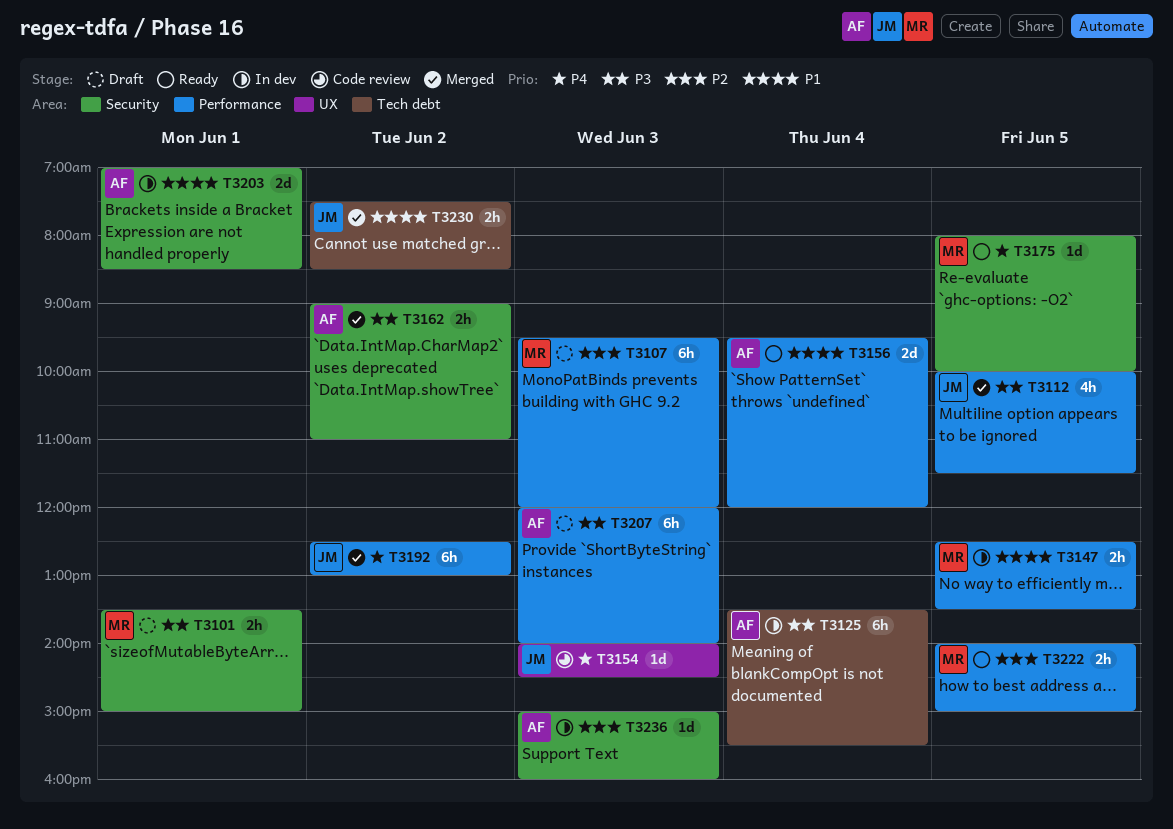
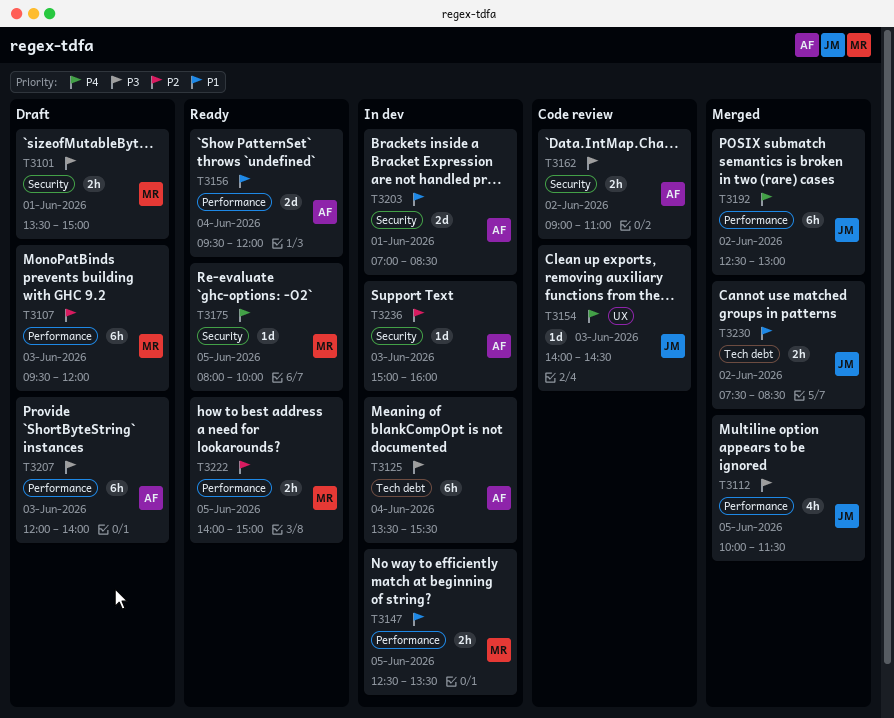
T3162, status: Merged -> Code review

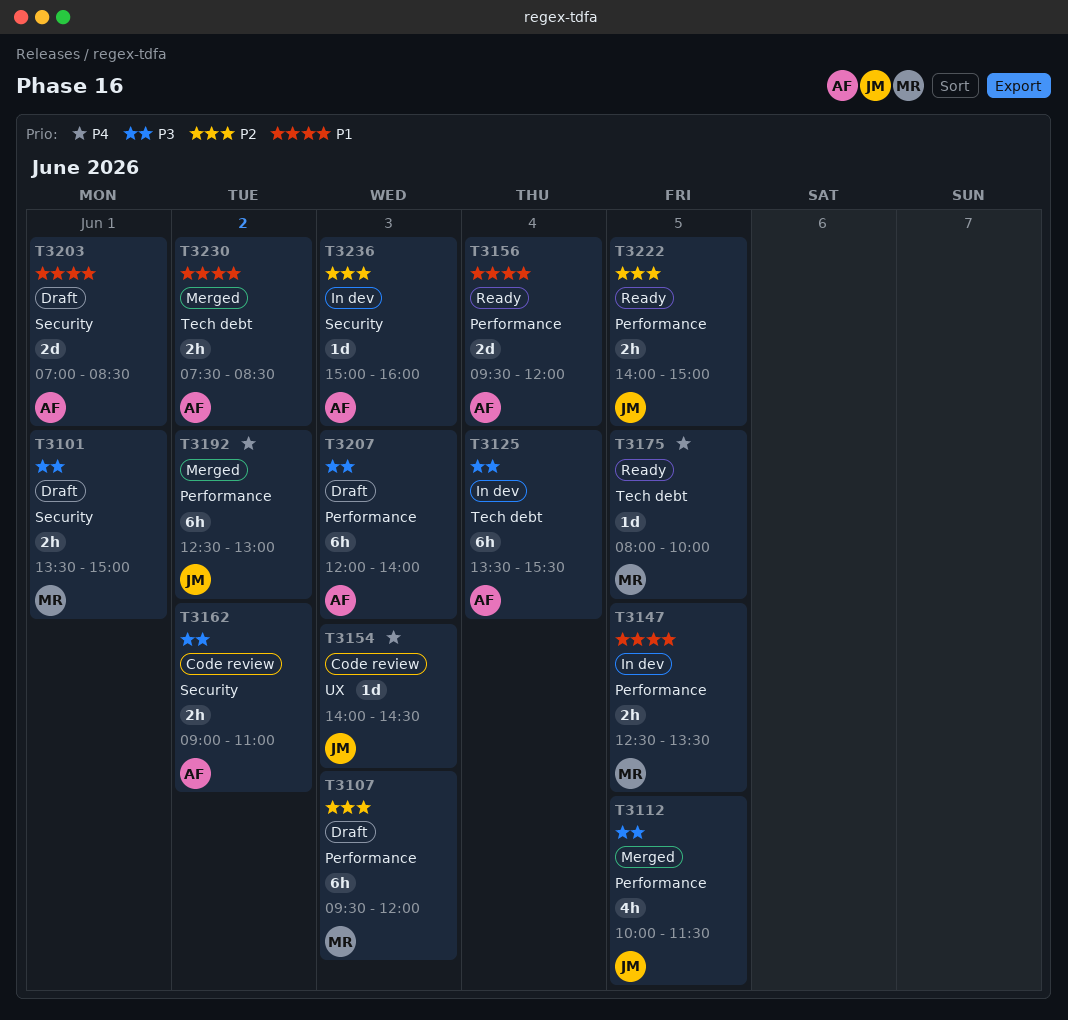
T3175, label: Security -> Tech debt
T3203, status: In dev -> Draft
T3222, owner: MR -> JM
T3230, owner: JM -> AF

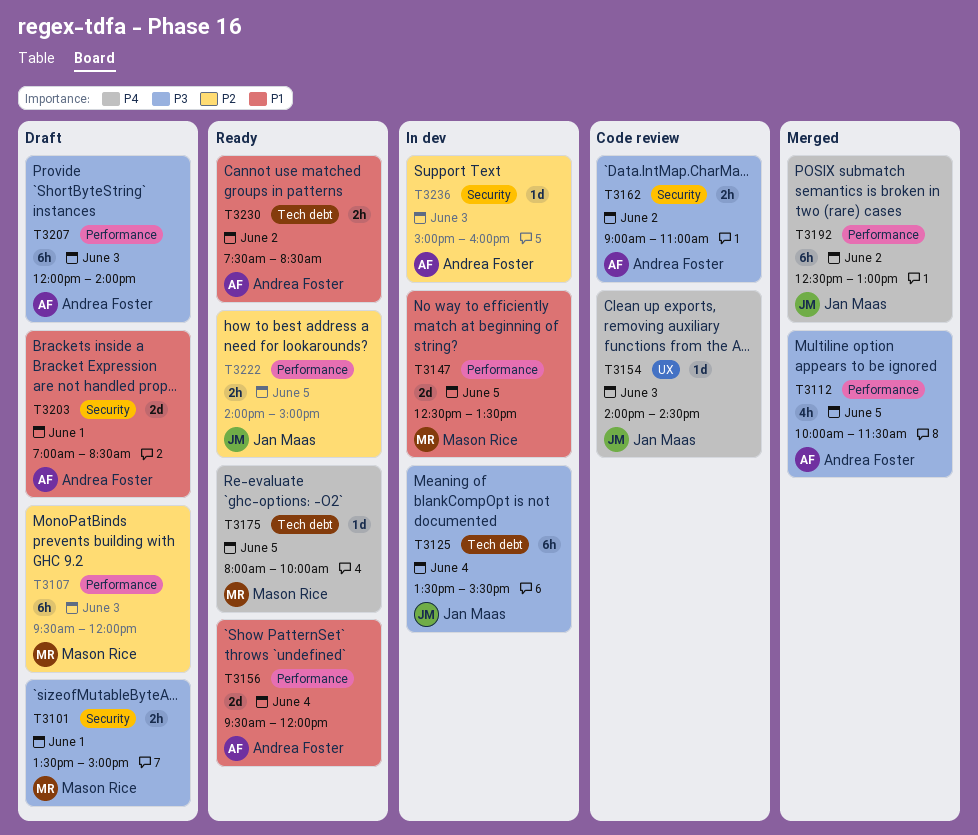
T3112, owner: Jan Maas -> Andrea Foster
T3125, owner: Andrea Foster -> Jan Maas
T3147, estimate: 2h -> 2d
T3230, status: Merged -> Ready

